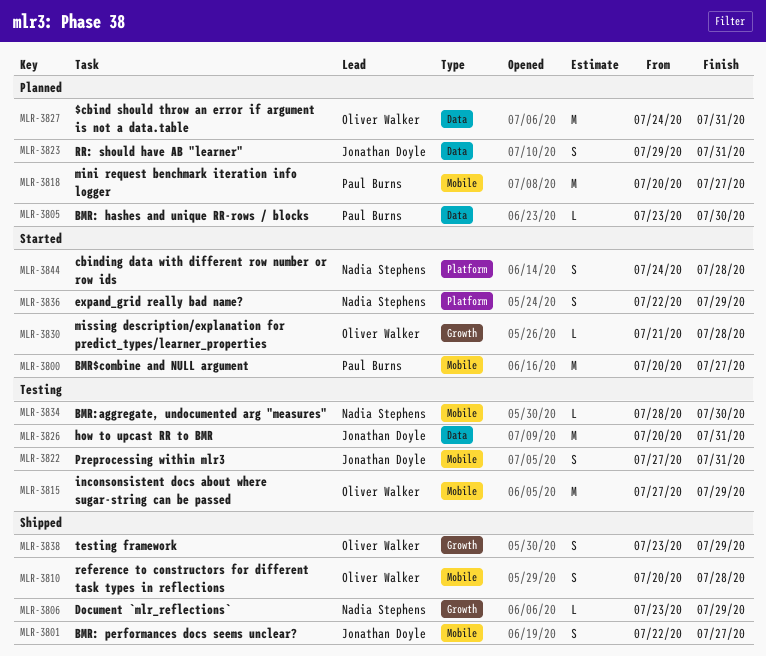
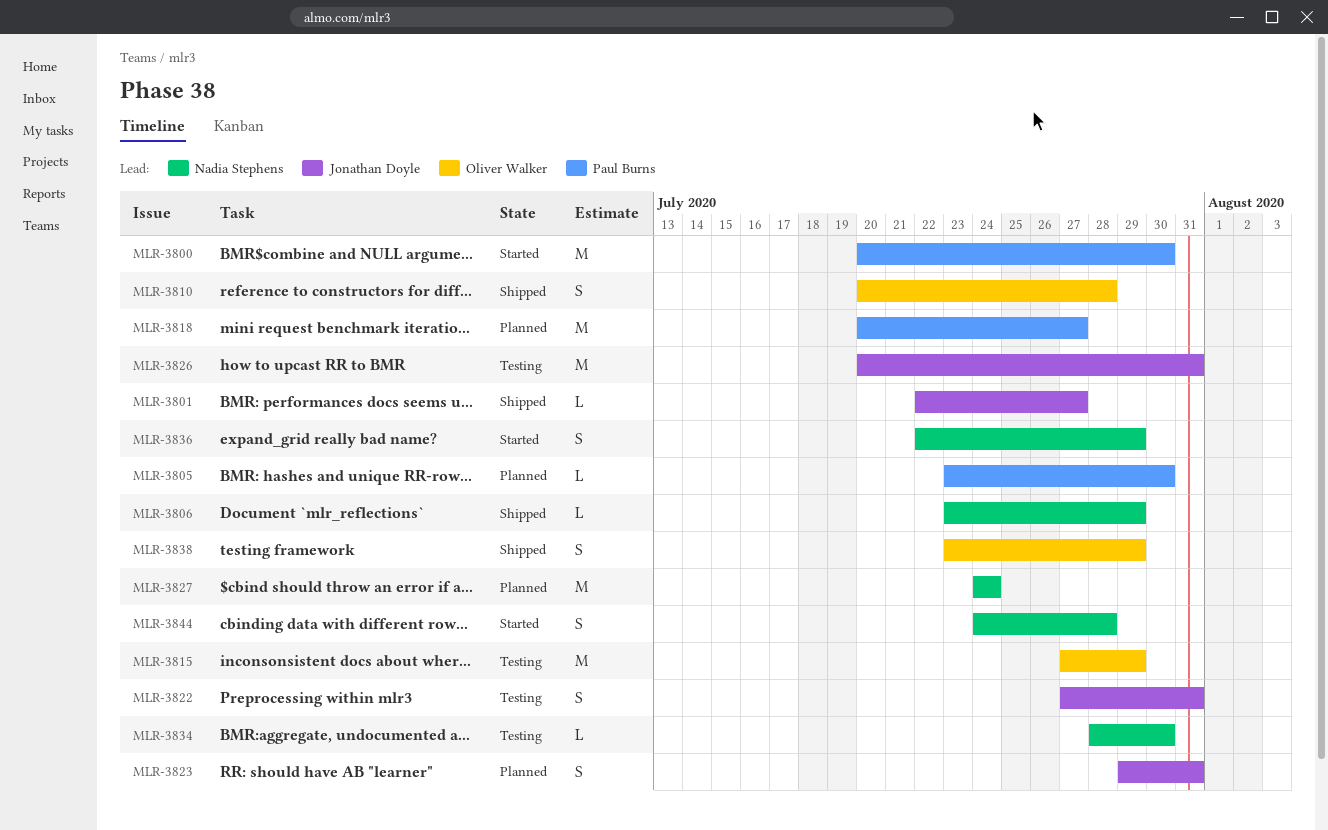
MLR-3800, due: Jul 27 -> Jul 30
MLR-3801, estimate: S -> L
MLR-3827, owner: Oliver Walker -> Nadia Stephens
MLR-3827, due: Jul 31 -> Jul 24
MLR-3830: present -> none

